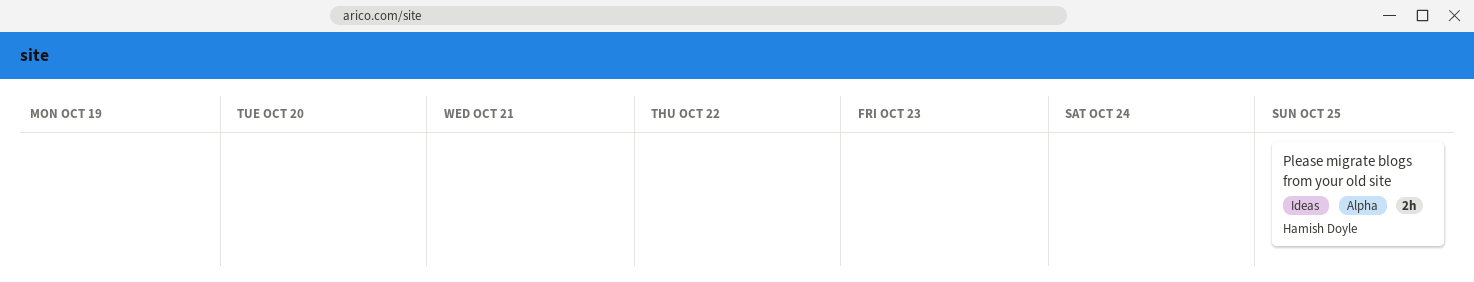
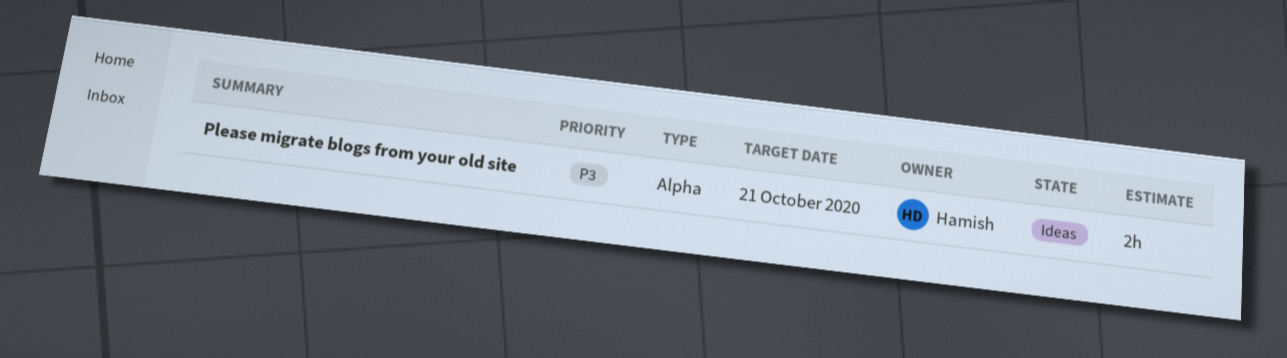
Please migrate blogs from your old site, due: Oct 25 -> Oct 21

